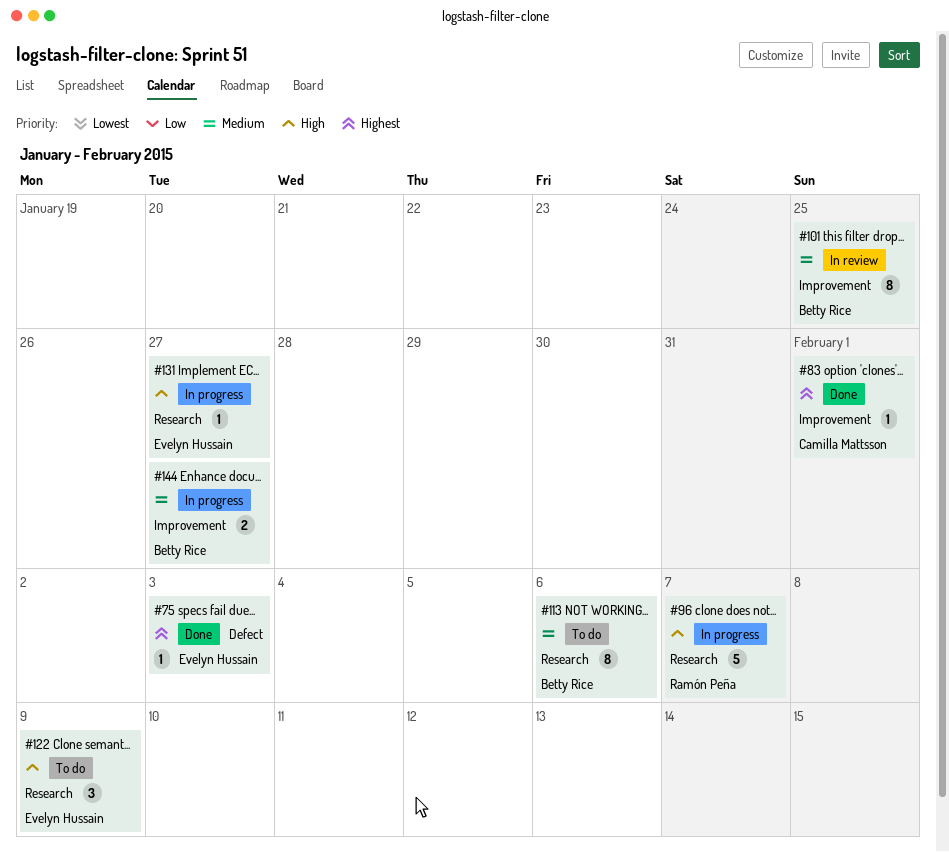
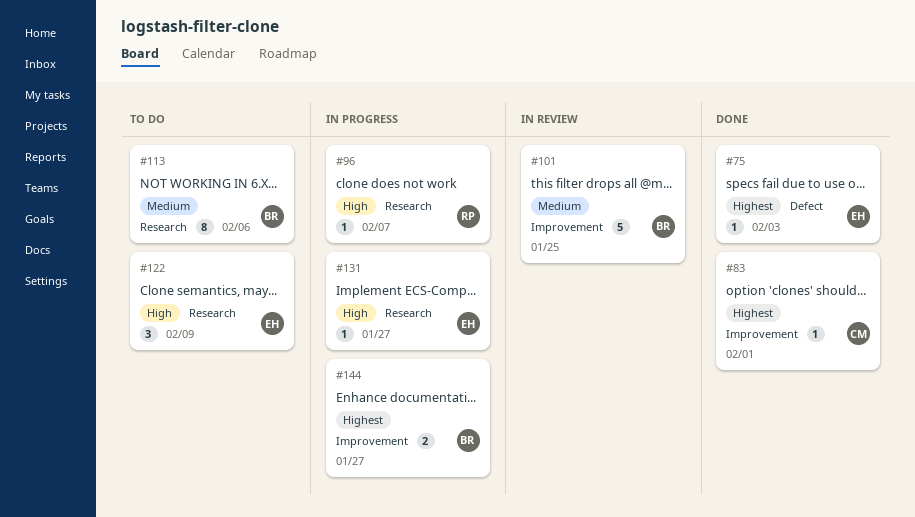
#96, estimate: 5 -> 1
#101, estimate: 8 -> 5
#144, priority: Medium -> Highest

